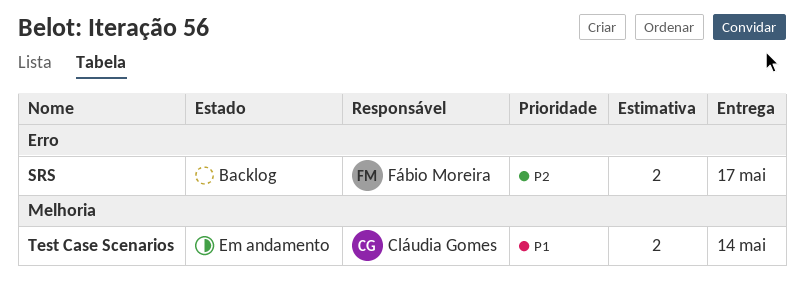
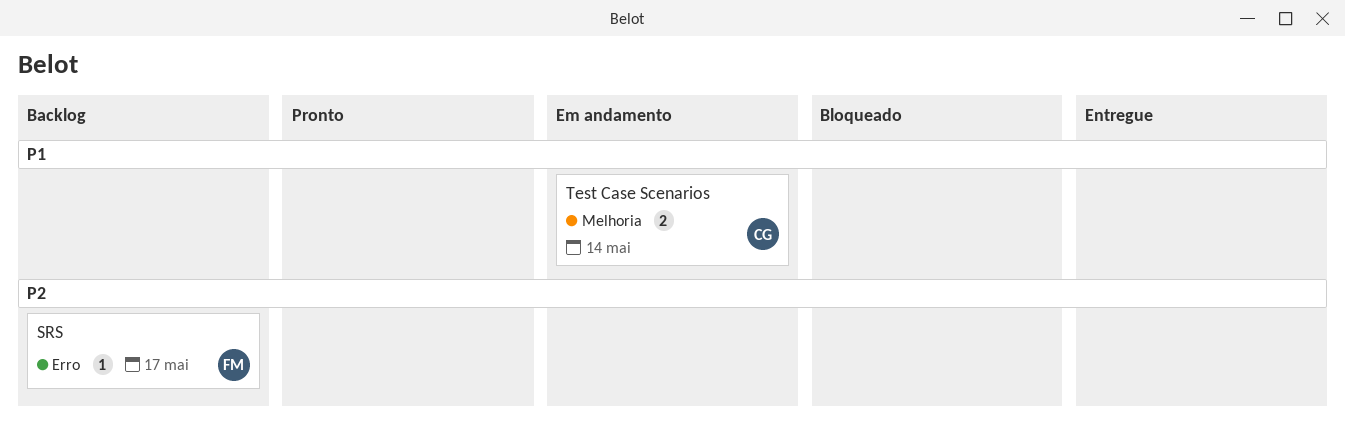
SRS, estimate: 2 -> 1

